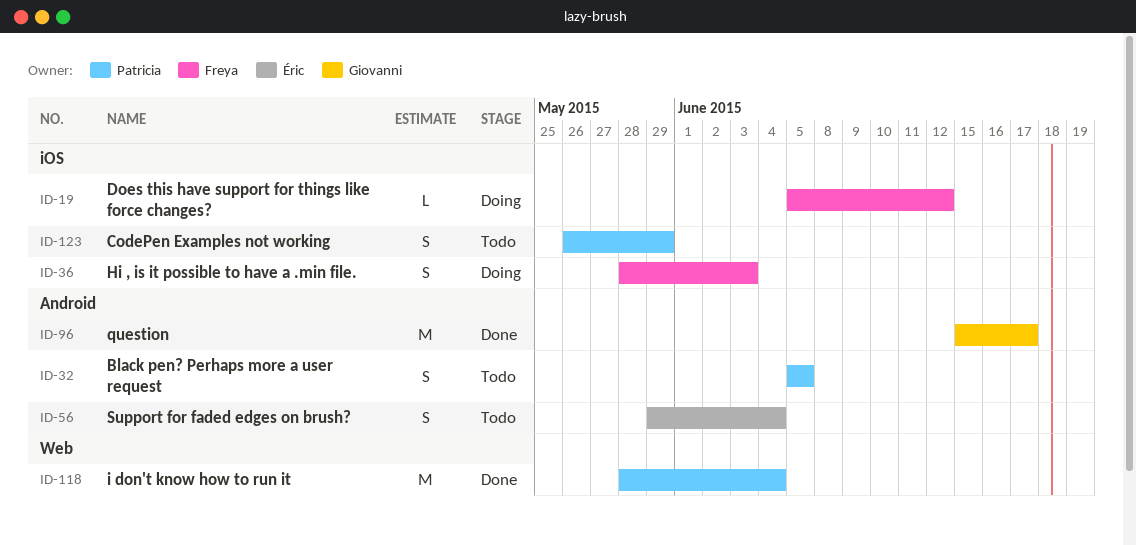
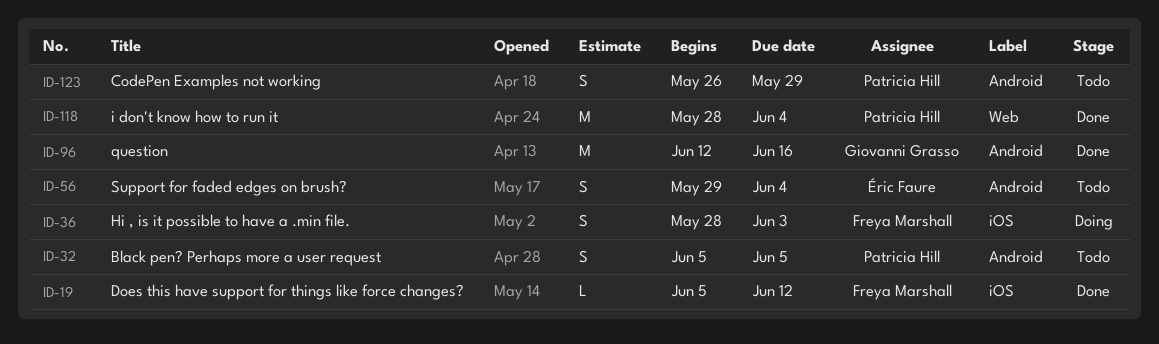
ID-19, status: Doing -> Done
ID-96, start: Jun 15 -> Jun 12
ID-96, due: Jun 17 -> Jun 16
ID-123, label: iOS -> Android

